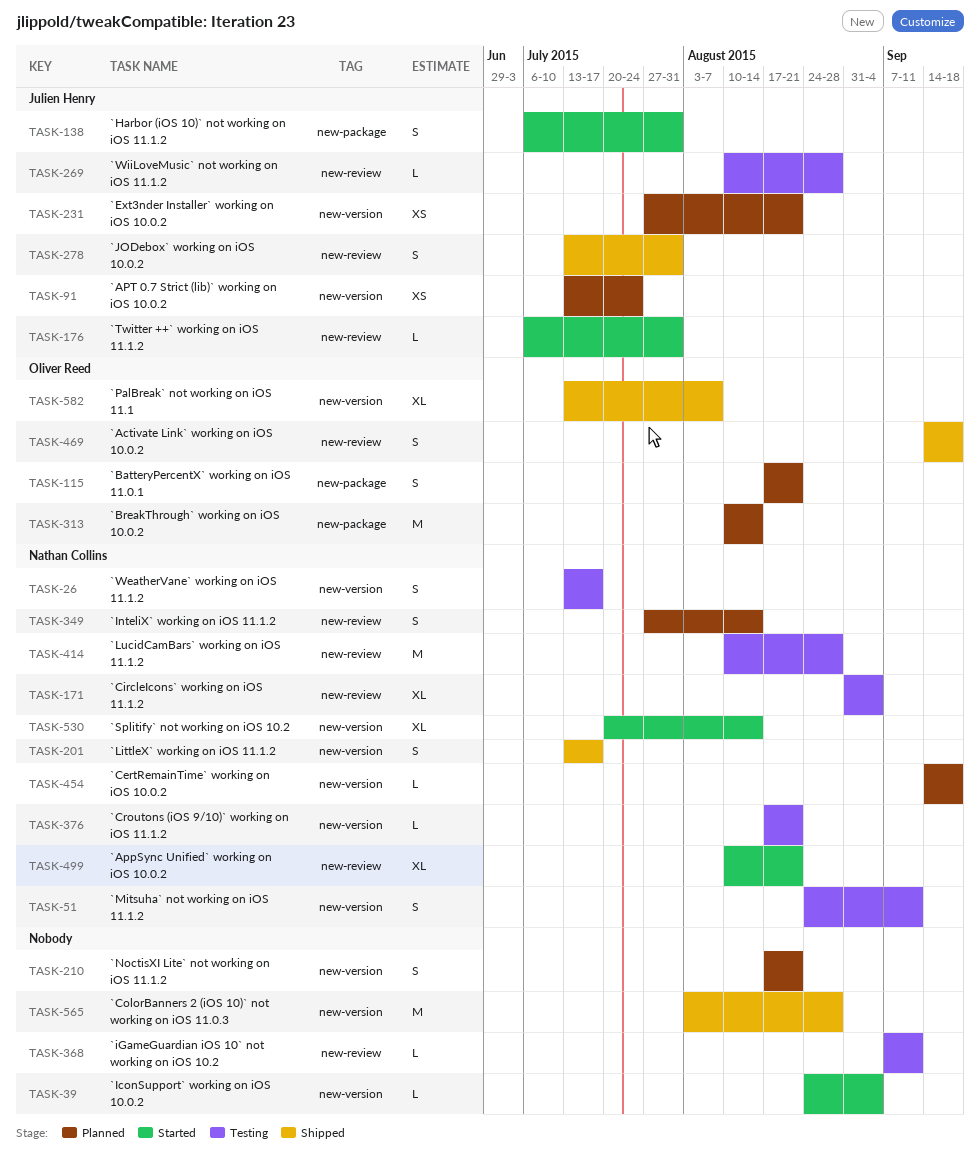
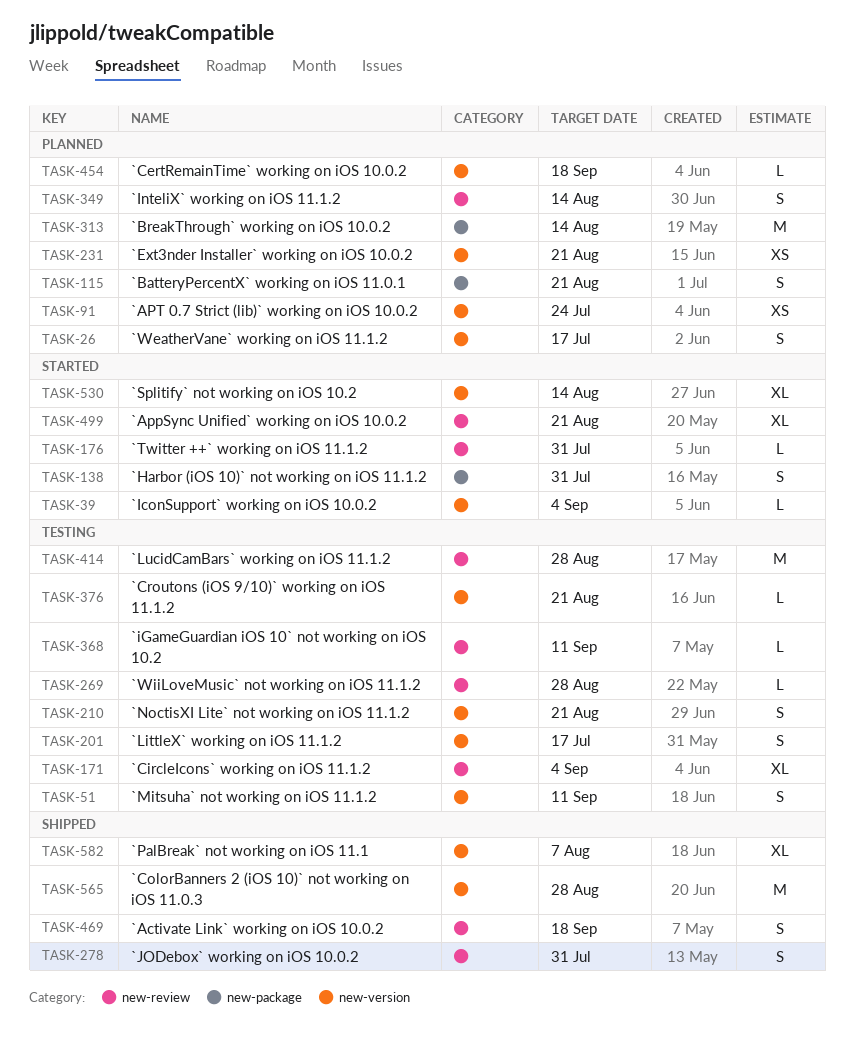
TASK-26, status: Testing -> Planned
TASK-201, status: Shipped -> Testing
TASK-210, status: Planned -> Testing

